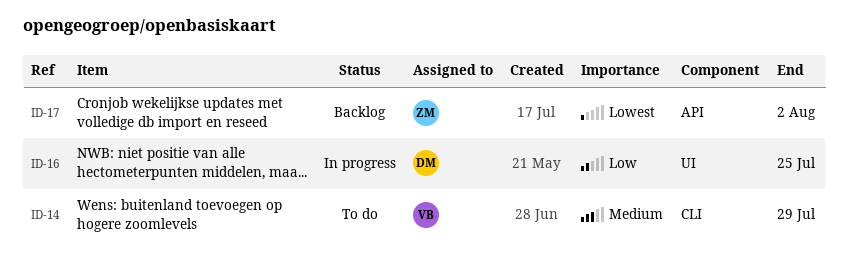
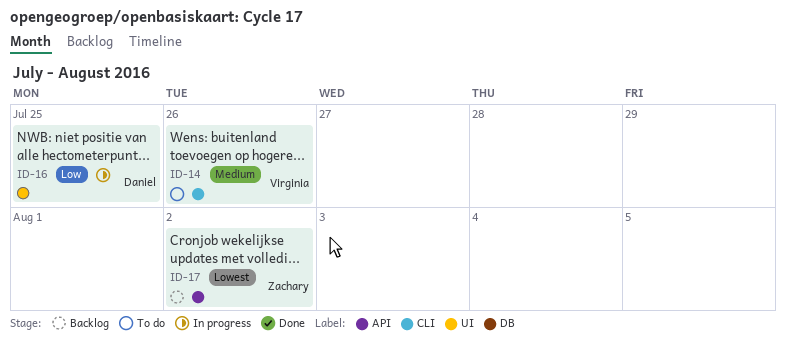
ID-14, due: Jul 29 -> Jul 26

